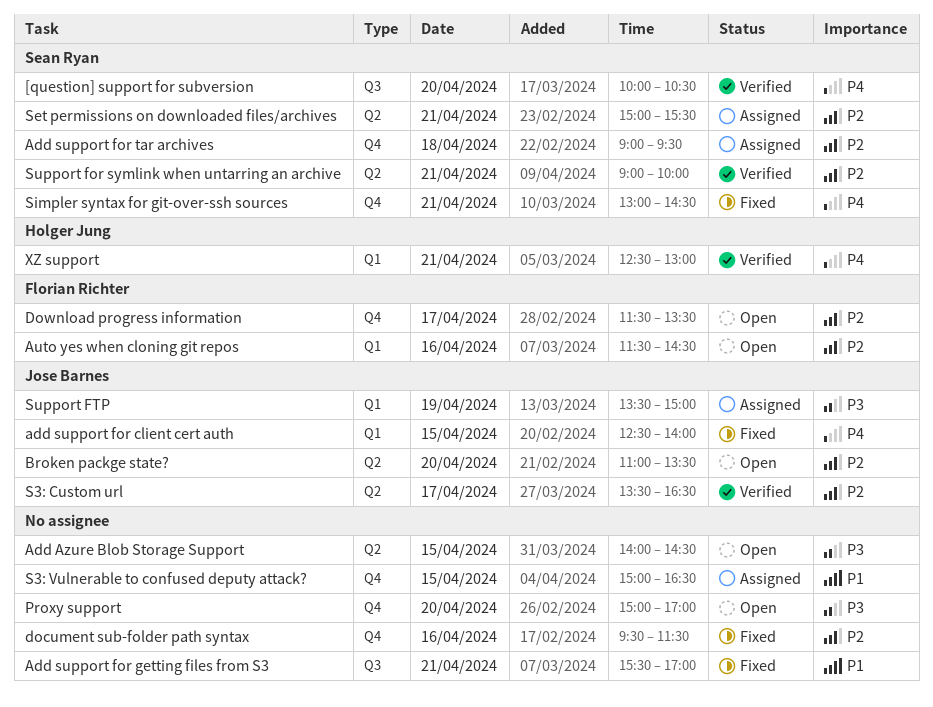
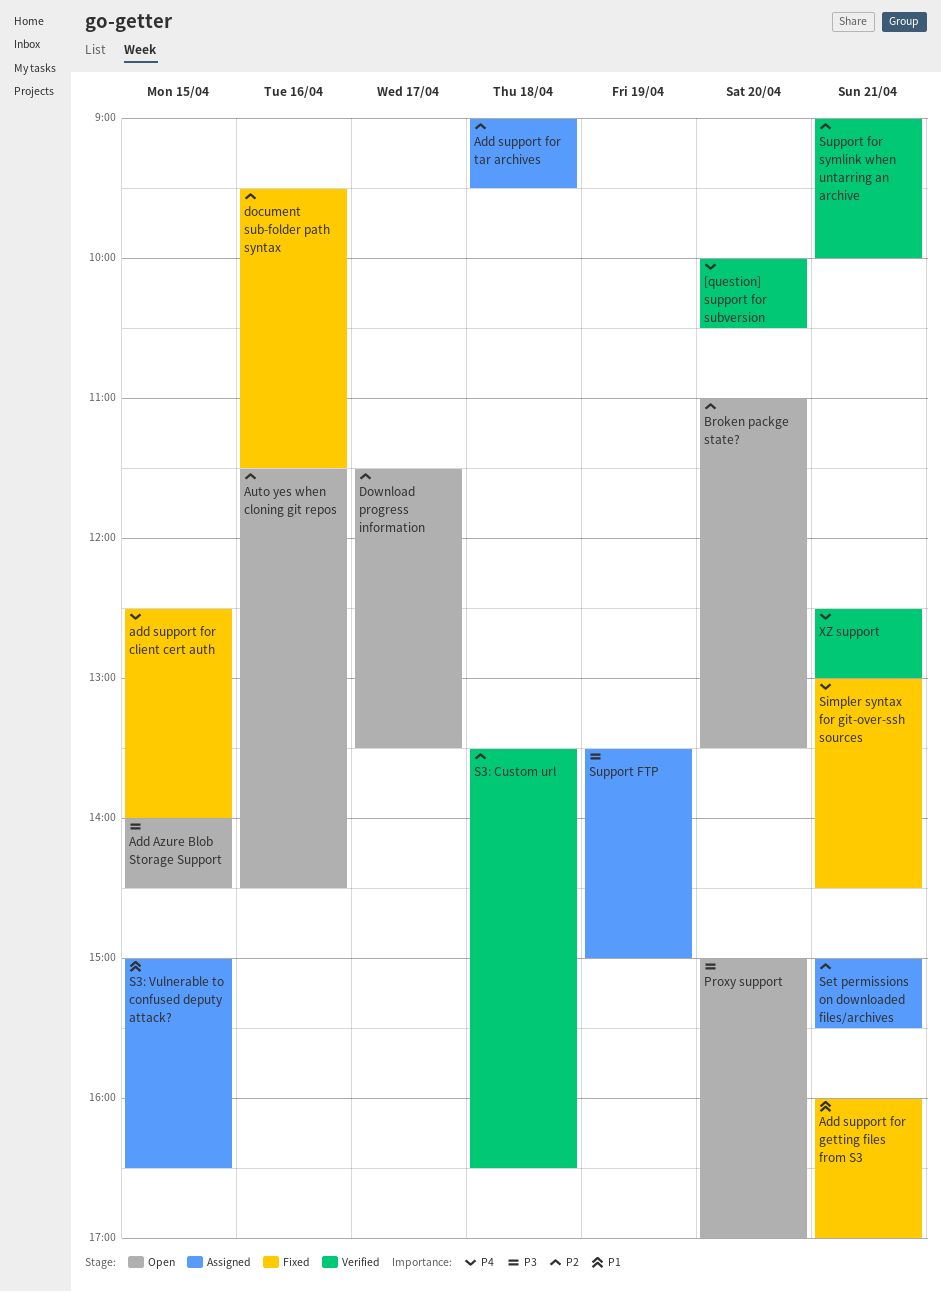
Add support for getting files from S3, begins: 15:30 -> 16:00
S3: Custom url, day: Apr 17 -> Apr 18

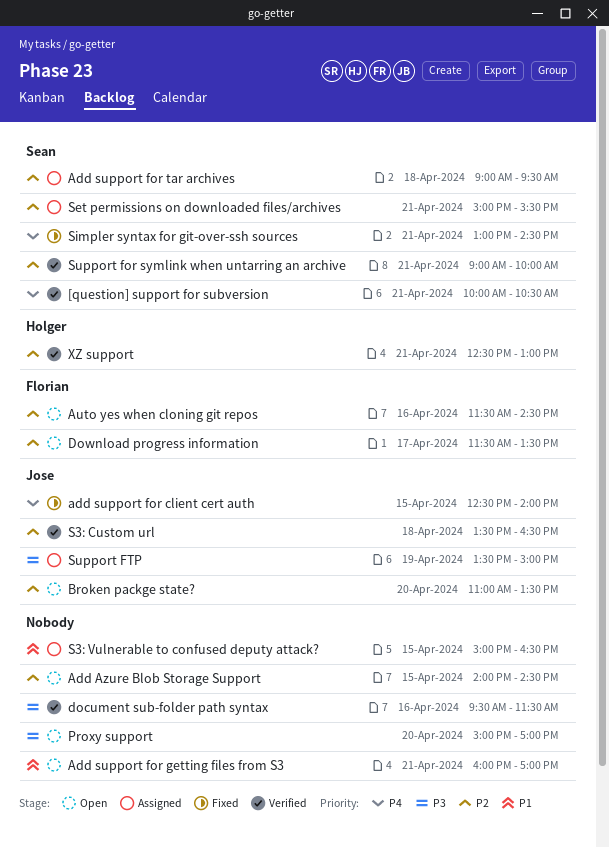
[question] support for subversion, day: Apr 20 -> Apr 21
Add Azure Blob Storage Support, priority: P3 -> P2
Add support for getting files from S3, status: Fixed -> Open
document sub-folder path syntax, status: Fixed -> Verified
document sub-folder path syntax, priority: P2 -> P3
XZ support, priority: P4 -> P2

